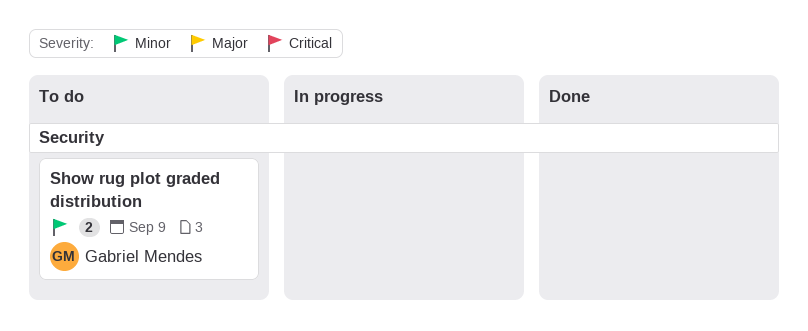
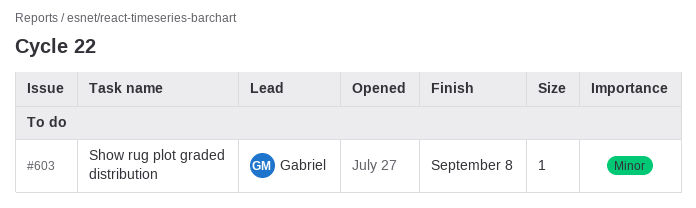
Show rug plot graded distribution, estimate: 2 -> 1
Show rug plot graded distribution, due: Sep 9 -> Sep 8

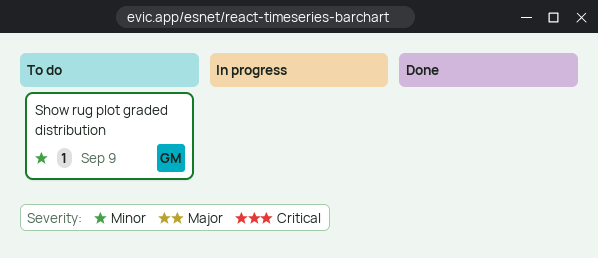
Show rug plot graded distribution, due: Sep 8 -> Sep 9

